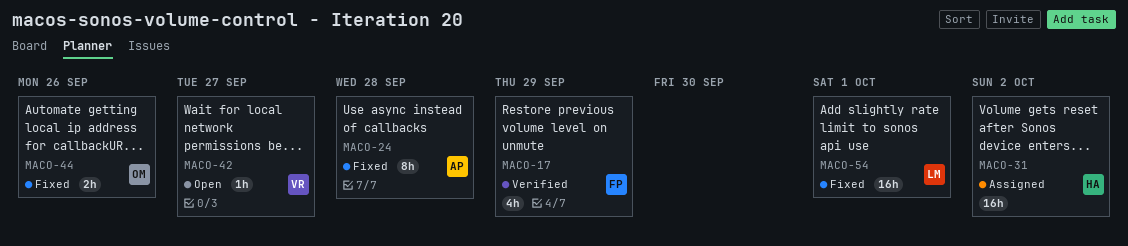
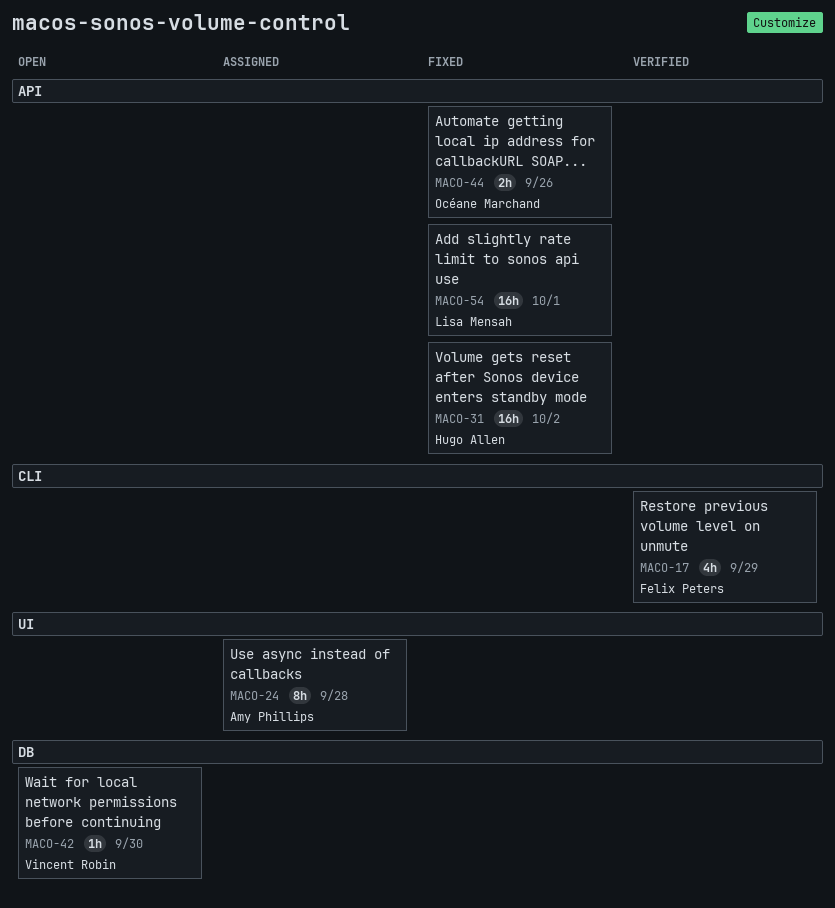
MACO-24, status: Fixed -> Assigned
MACO-31, status: Assigned -> Fixed
MACO-42, due: Sep 27 -> Sep 30

